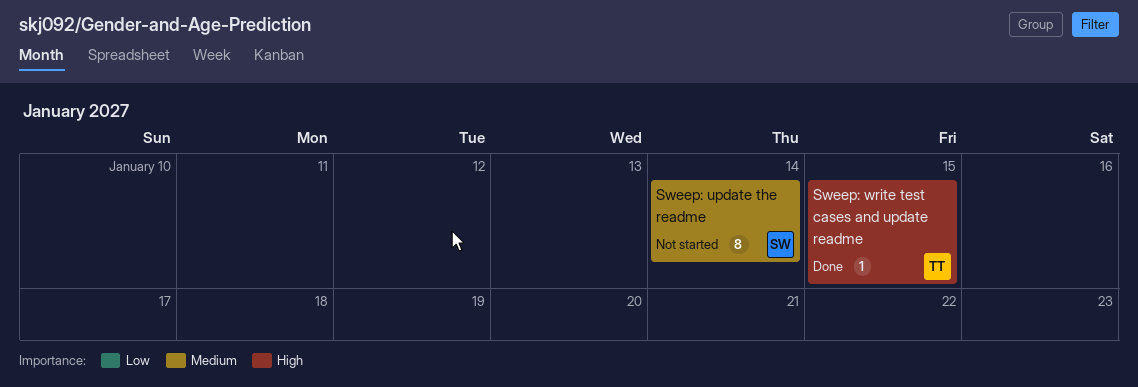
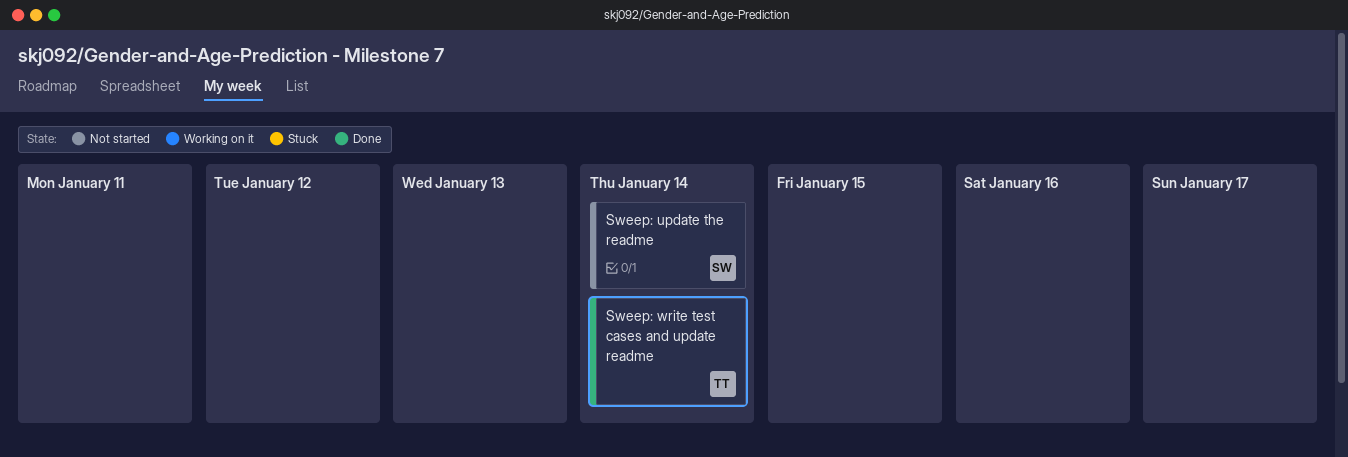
Sweep: write test cases and update readme, due: Jan 15 -> Jan 14

